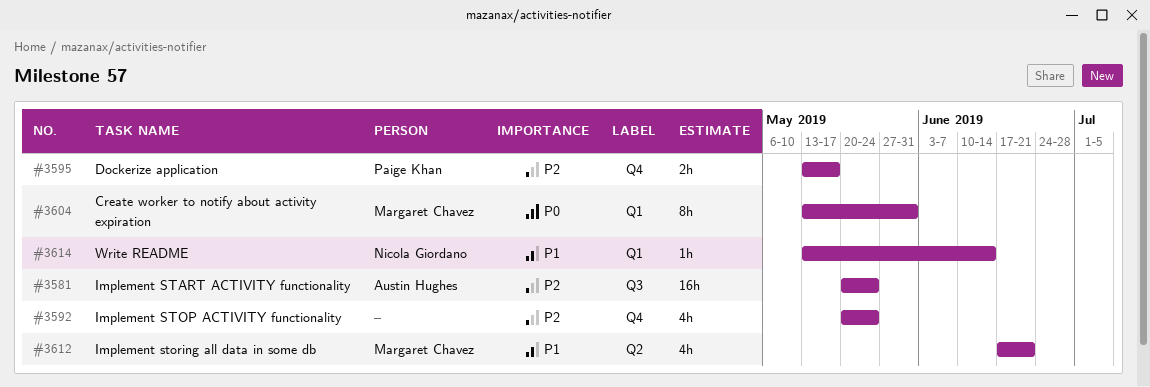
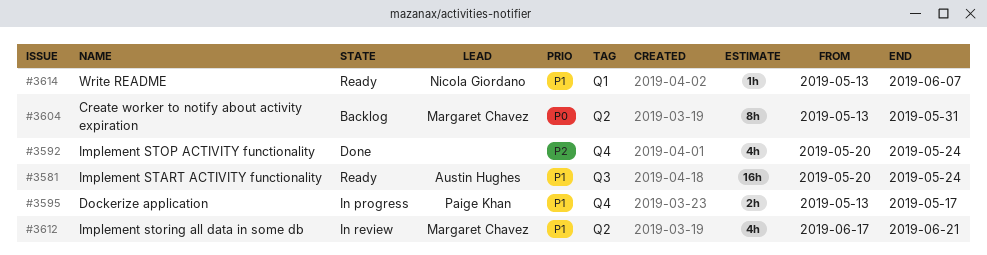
#3581, priority: P2 -> P1
#3595, priority: P2 -> P1
#3604, label: Q1 -> Q2
#3614, due: Jun 14 -> Jun 7

